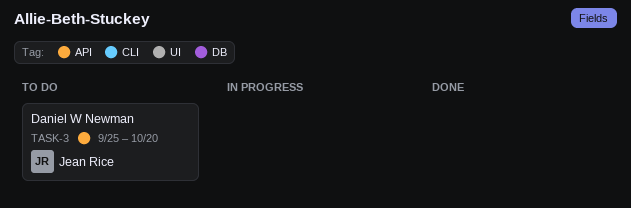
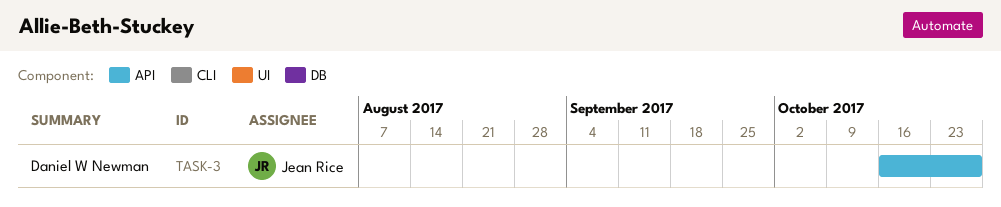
TASK-3, start: Sep 25 -> Oct 16
TASK-3, due: Oct 20 -> Oct 27

